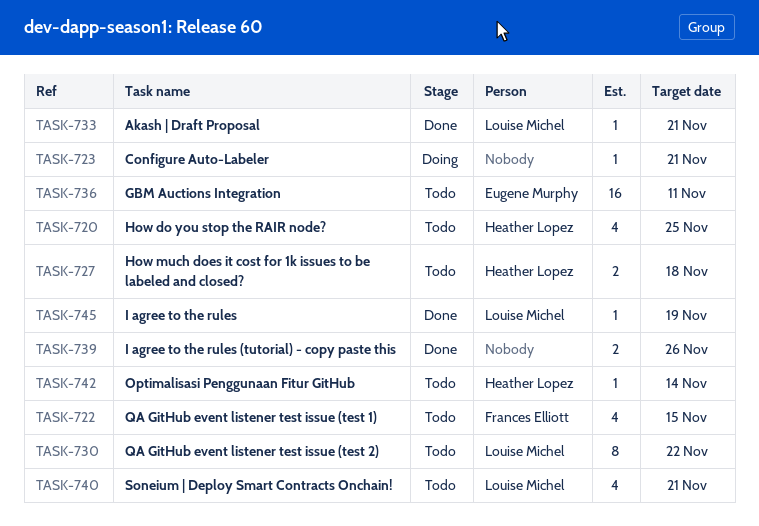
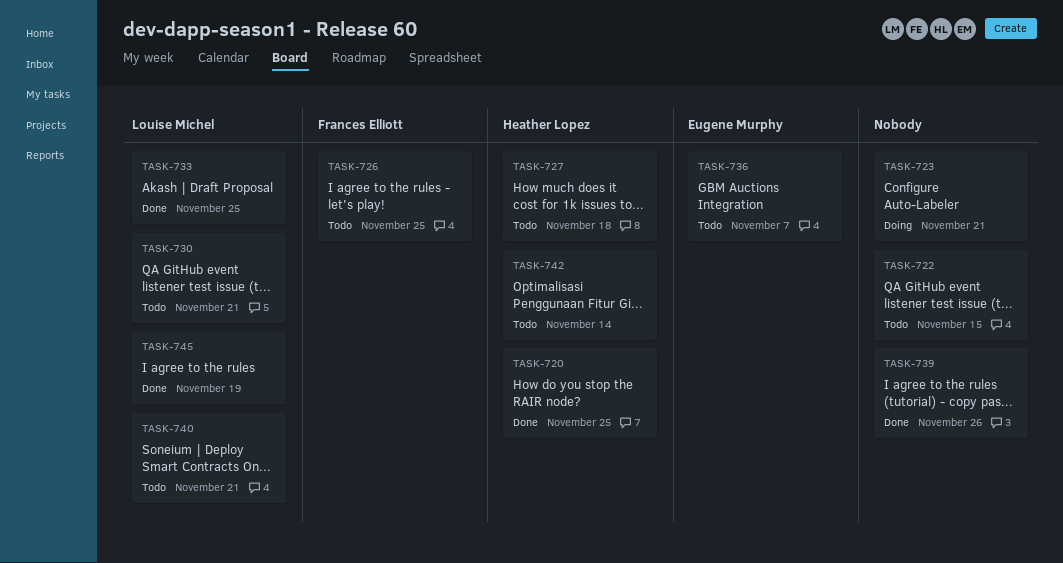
TASK-720, status: Todo -> Done
TASK-722, owner: Frances Elliott -> none
TASK-726: none -> present
TASK-730, due: Nov 22 -> Nov 21
TASK-733, due: Nov 21 -> Nov 25
TASK-736, due: Nov 11 -> Nov 7

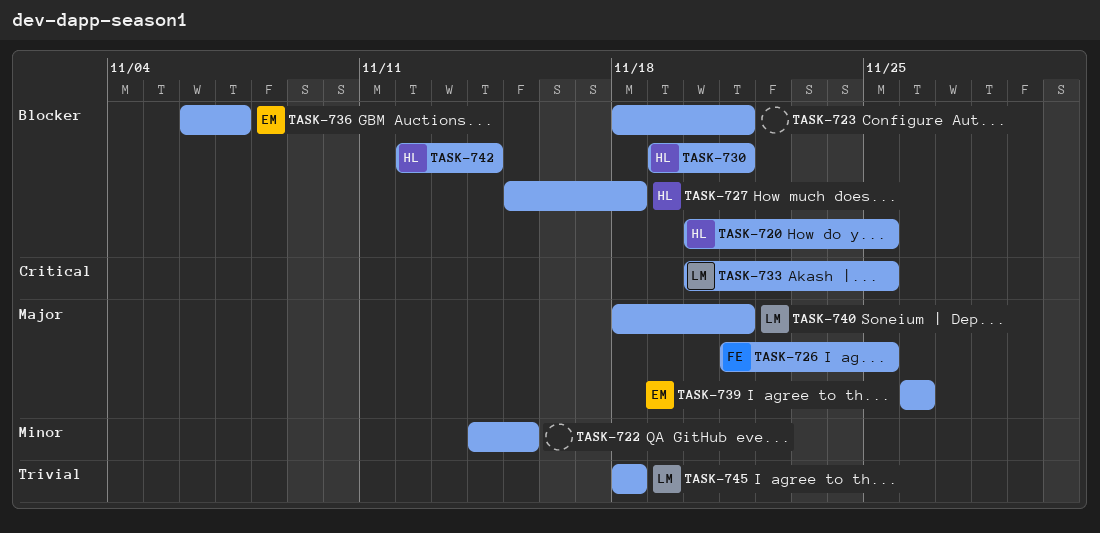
TASK-730, owner: Louise Michel -> Heather Lopez
TASK-739, owner: none -> Eugene Murphy
TASK-745, due: Nov 19 -> Nov 18

